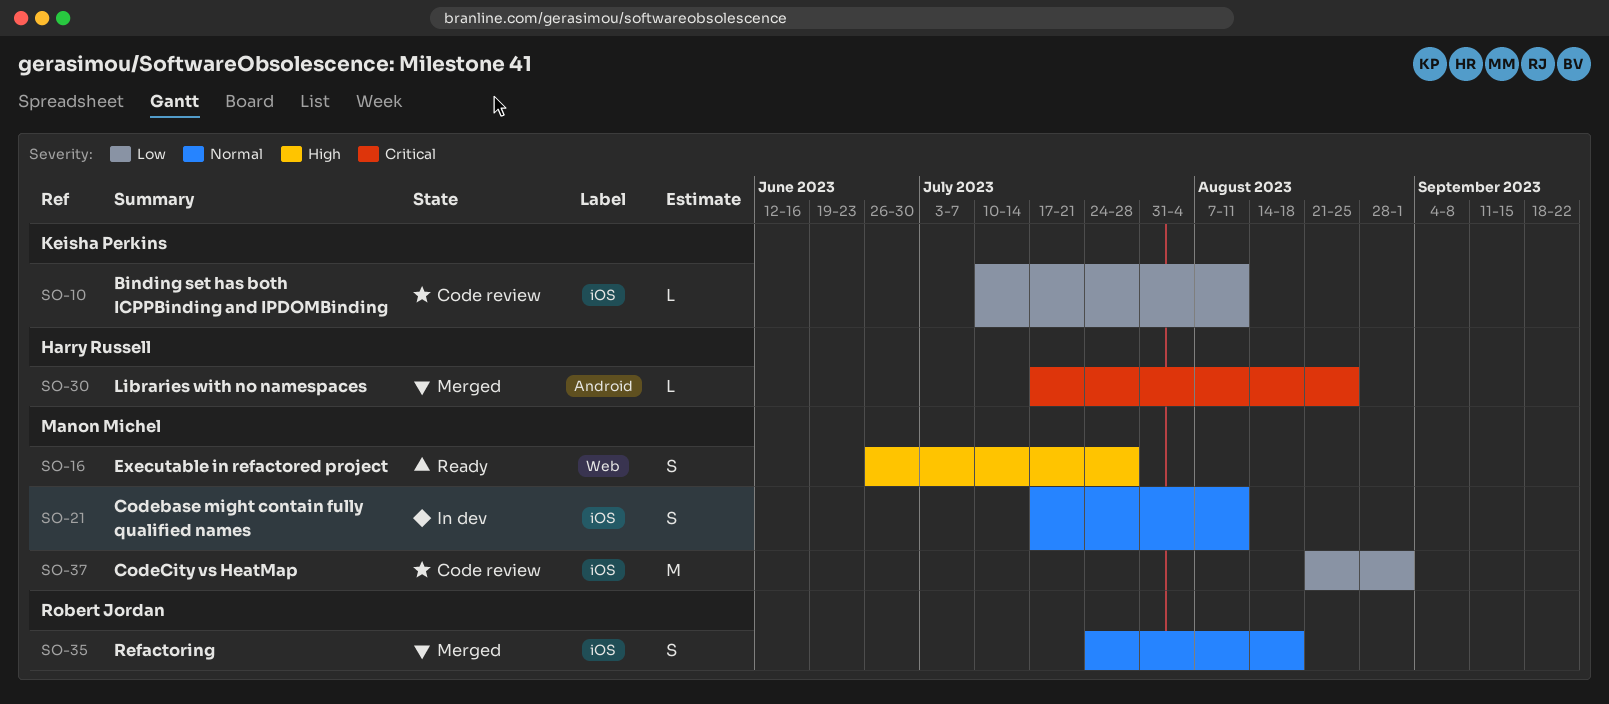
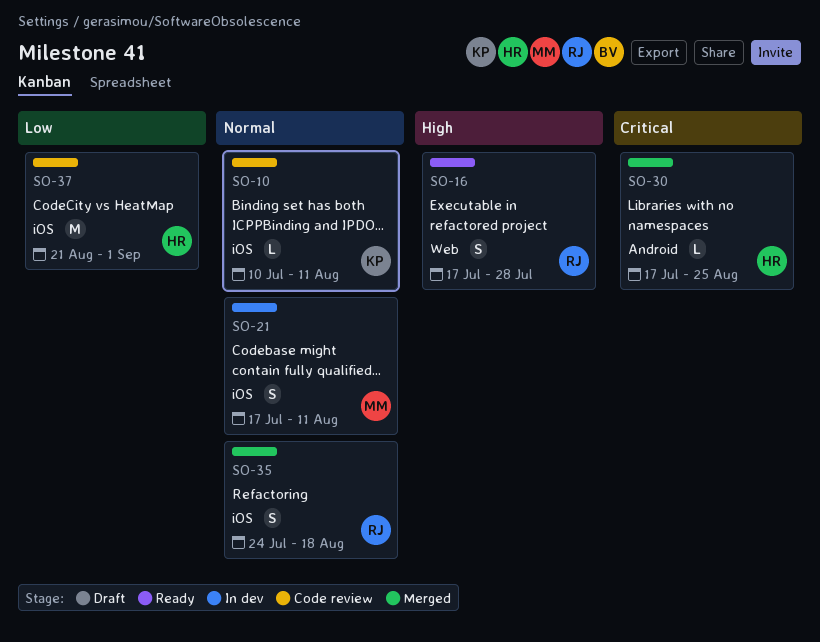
SO-10, priority: Low -> Normal
SO-16, owner: Manon Michel -> Robert Jordan
SO-16, start: Jun 26 -> Jul 17
SO-37, owner: Manon Michel -> Harry Russell

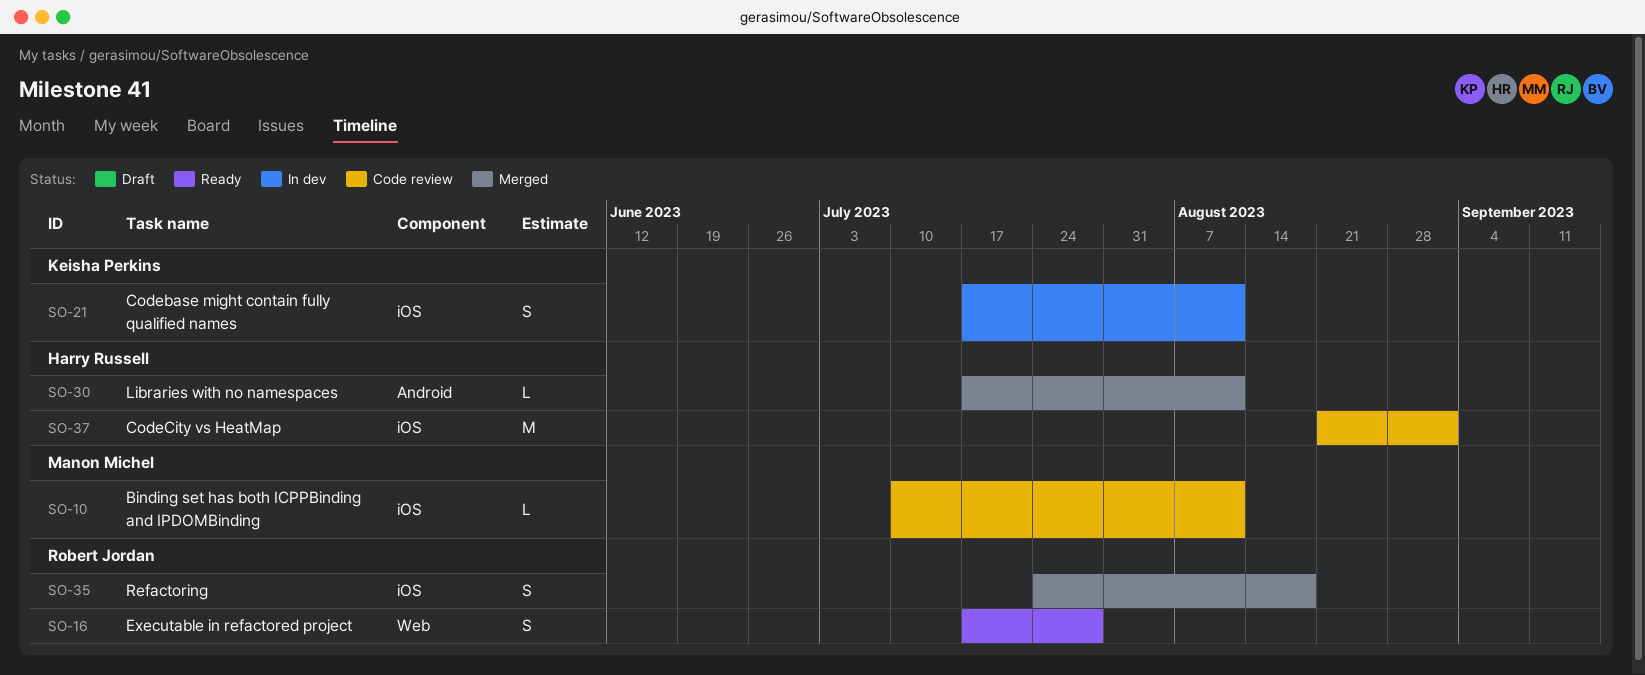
SO-10, owner: Keisha Perkins -> Manon Michel
SO-21, owner: Manon Michel -> Keisha Perkins
SO-30, due: Aug 25 -> Aug 11

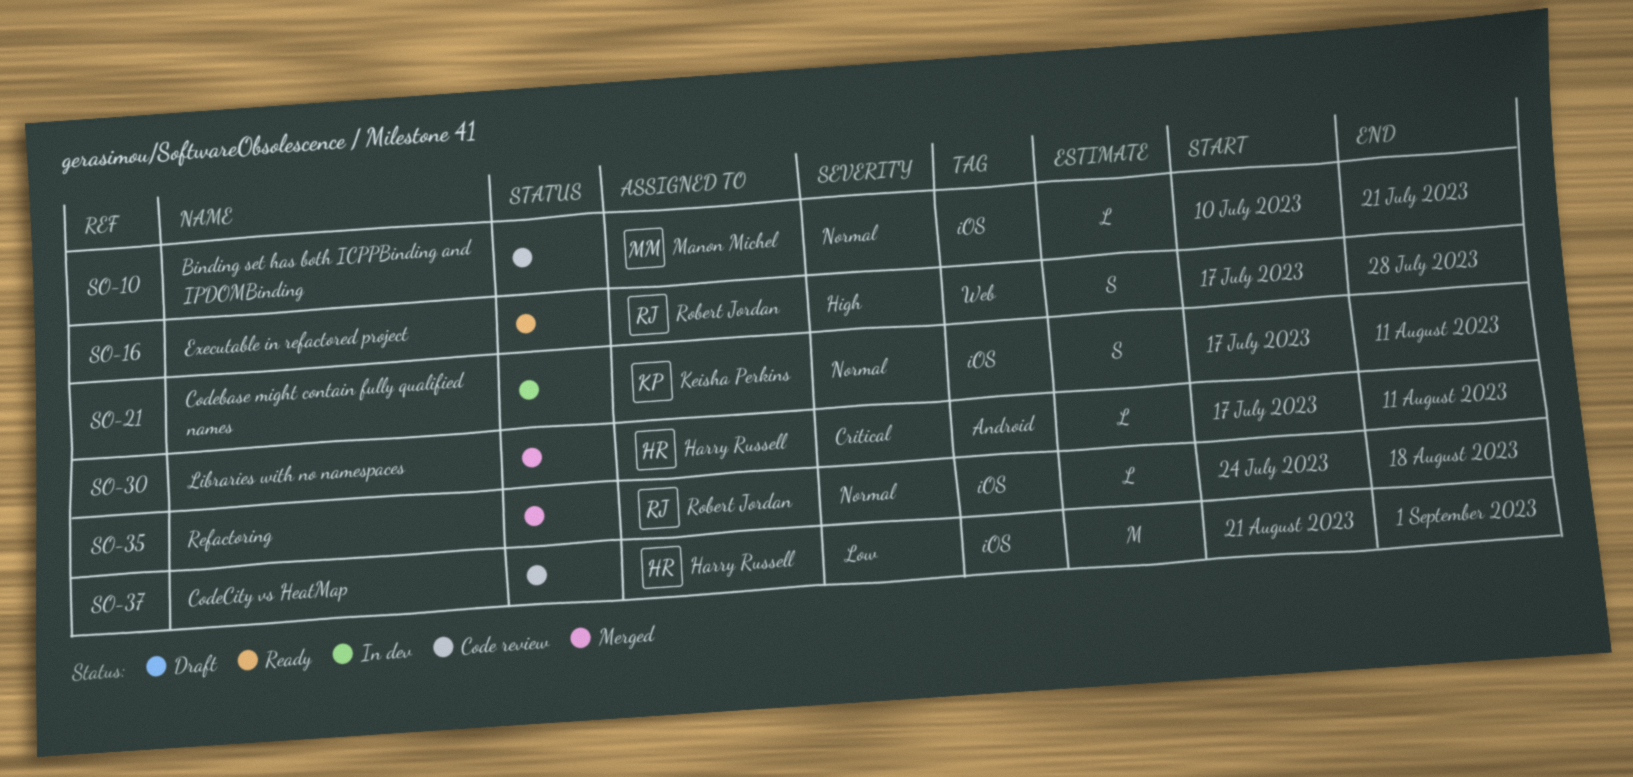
SO-10, due: Aug 11 -> Jul 21
SO-35, estimate: S -> L

